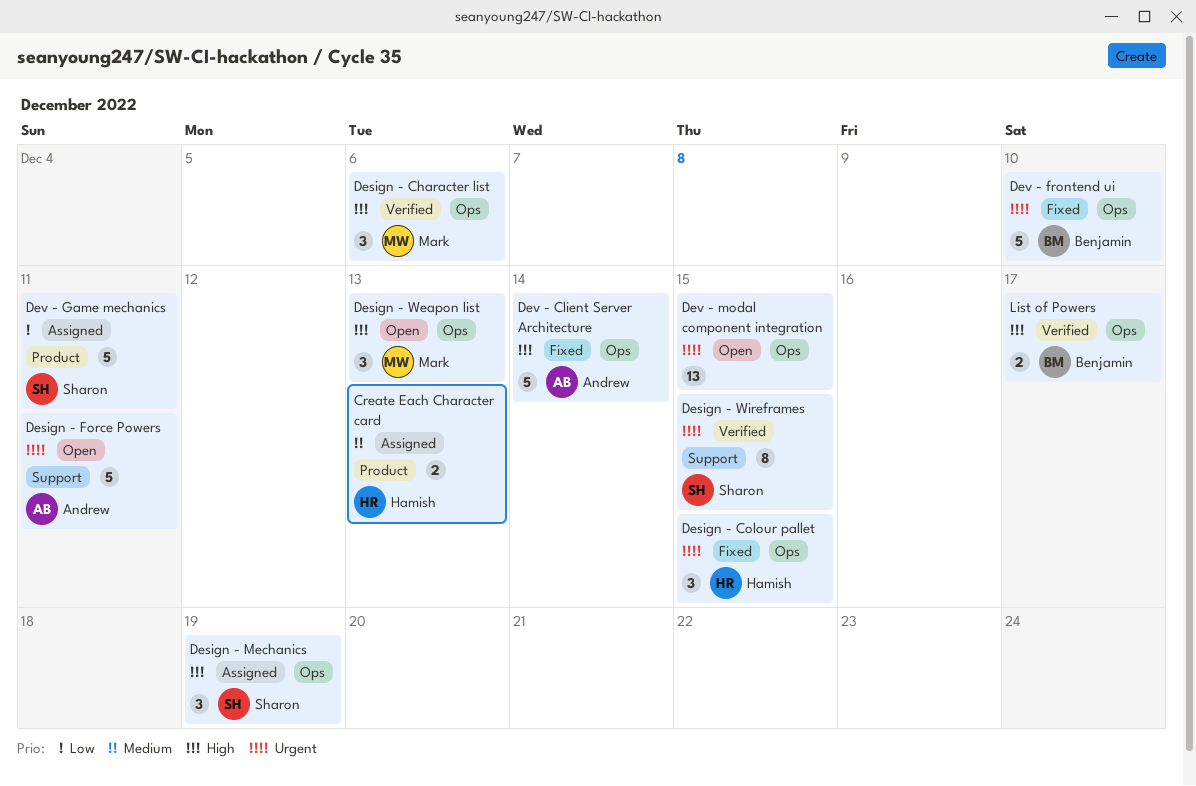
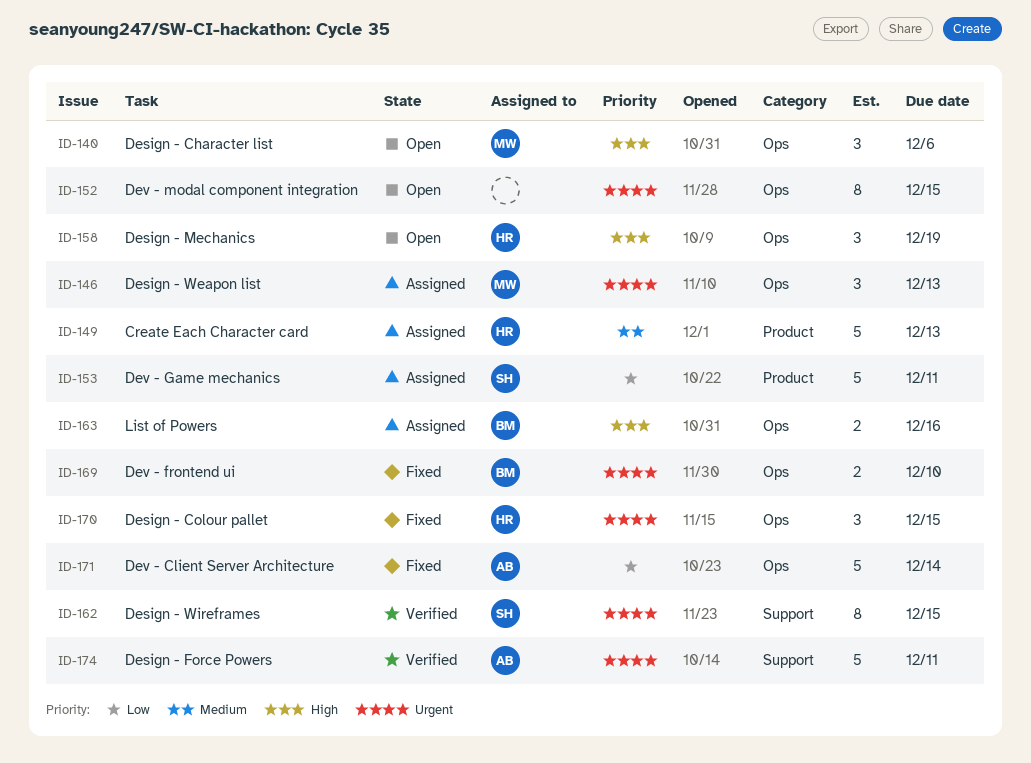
Create Each Character card, estimate: 2 -> 5
Design - Character list, status: Verified -> Open
Design - Force Powers, status: Open -> Verified
Design - Mechanics, status: Assigned -> Open
Design - Mechanics, owner: Sharon -> Hamish
Design - Weapon list, status: Open -> Assigned
Design - Weapon list, priority: High -> Urgent
Dev - Client Server Architecture, priority: High -> Low
Dev - frontend ui, estimate: 5 -> 2
Dev - modal component integration, estimate: 13 -> 8
List of Powers, status: Verified -> Assigned
List of Powers, due: Dec 17 -> Dec 16

